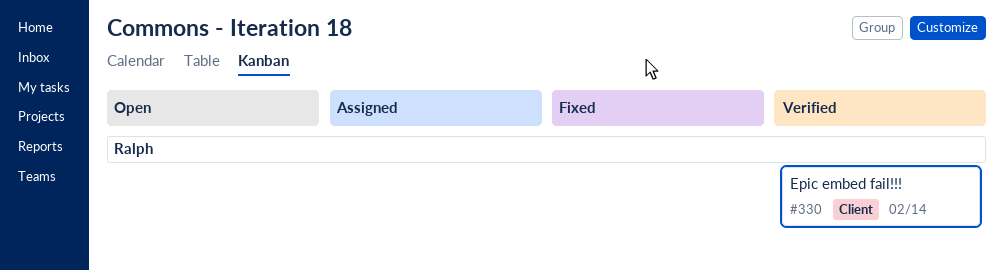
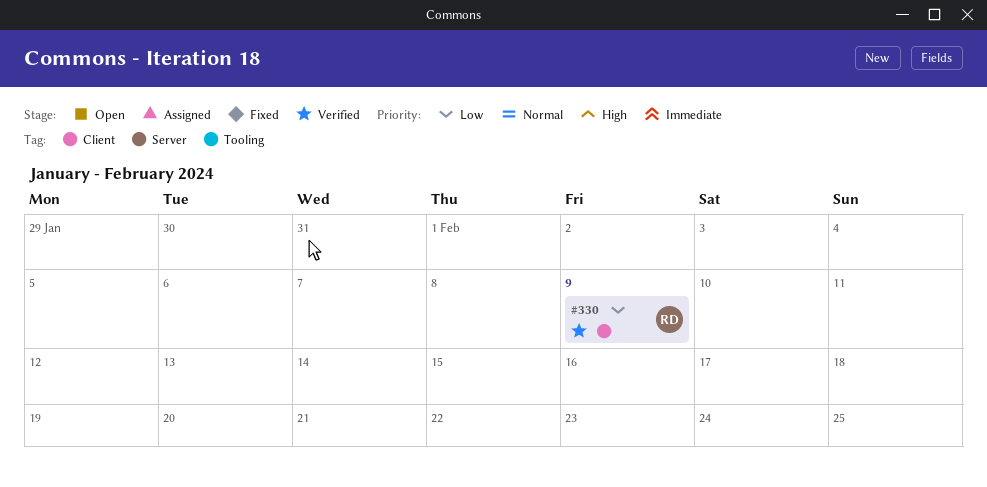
#330, due: Feb 14 -> Feb 9

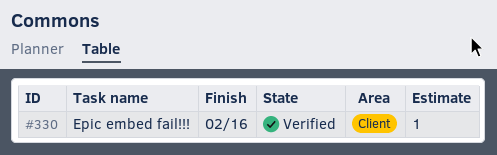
#330, due: Feb 9 -> Feb 16

